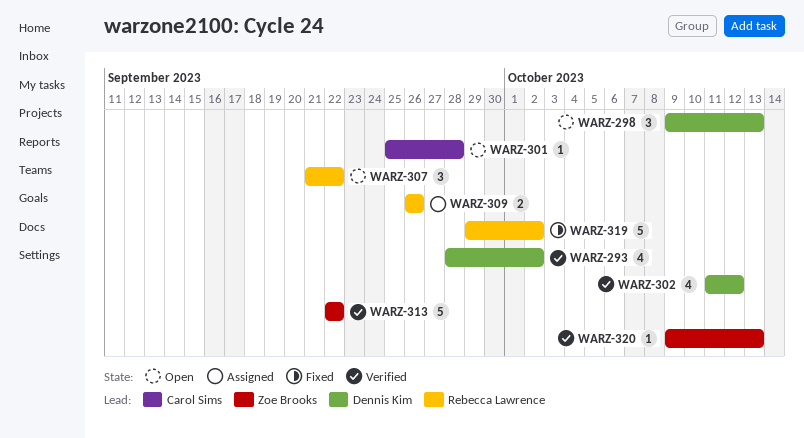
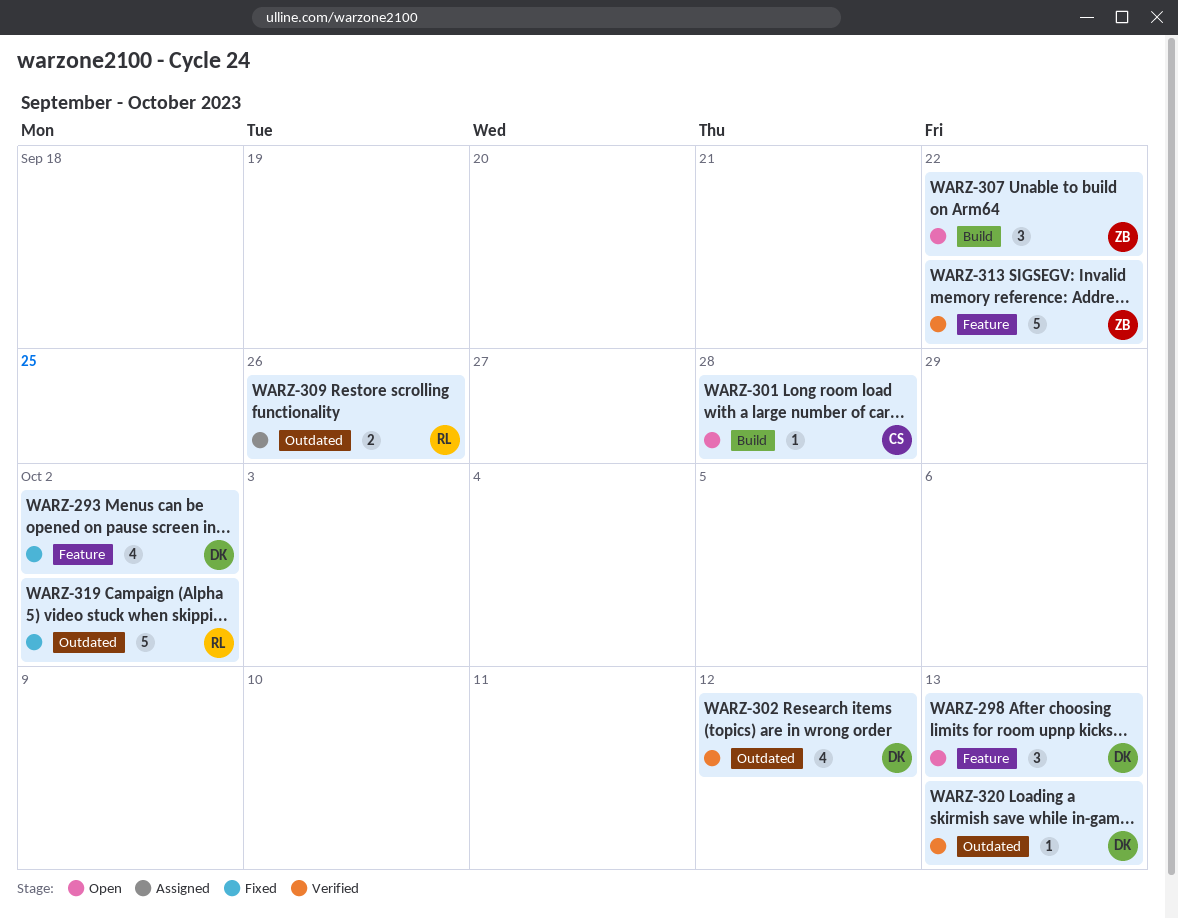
WARZ-293, status: Verified -> Fixed
WARZ-307, owner: Rebecca Lawrence -> Zoe Brooks
WARZ-320, owner: Zoe Brooks -> Dennis Kim

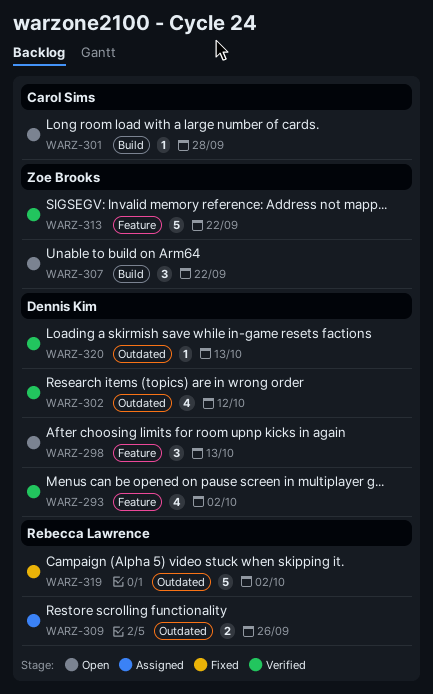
WARZ-293, status: Fixed -> Verified

